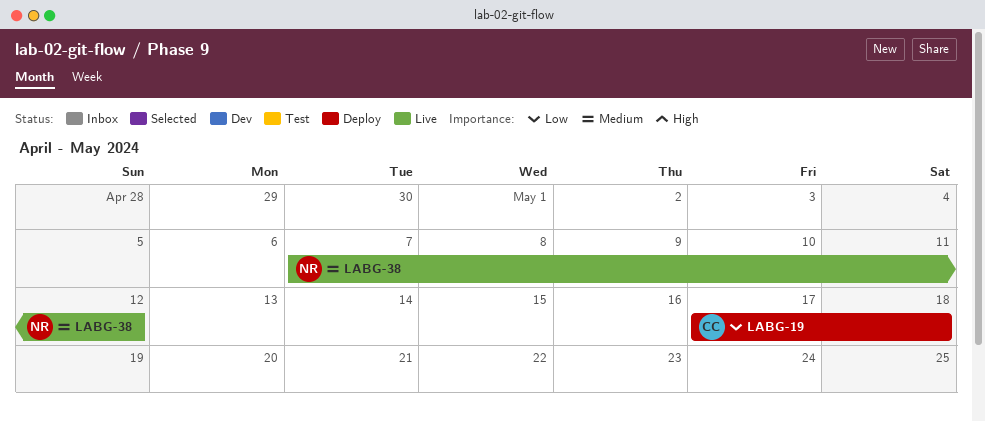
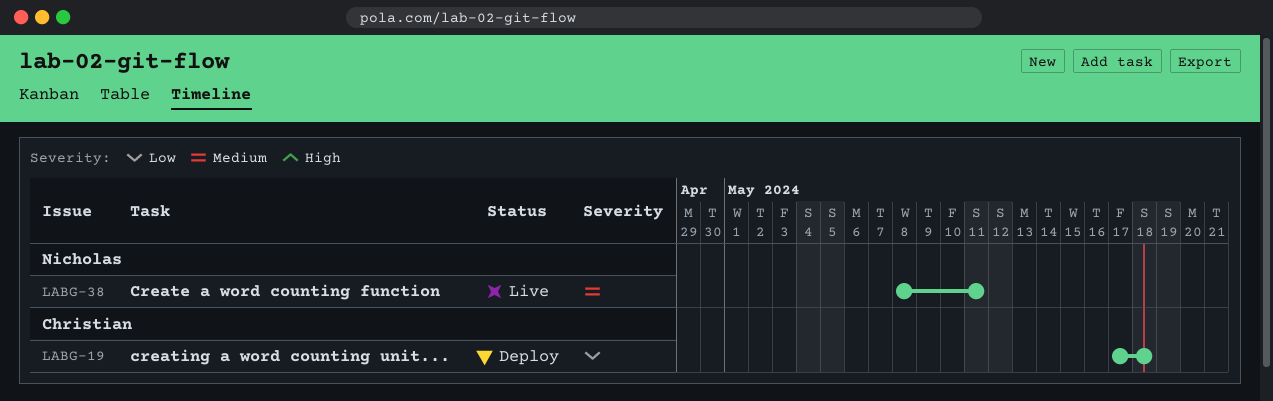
LABG-38, start: May 7 -> May 8
LABG-38, due: May 12 -> May 11

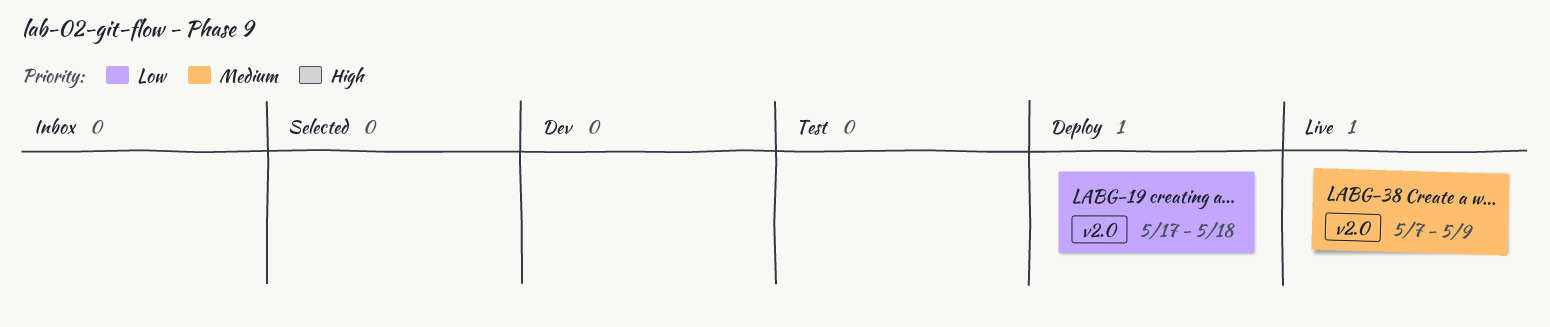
LABG-38, start: May 8 -> May 7
LABG-38, due: May 11 -> May 9

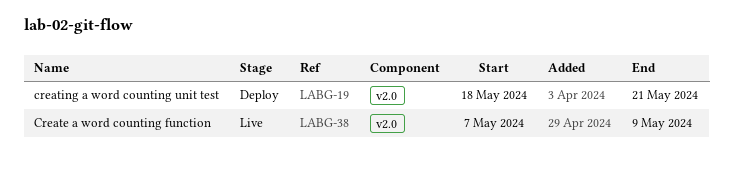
LABG-19, start: May 17 -> May 18
LABG-19, due: May 18 -> May 21

